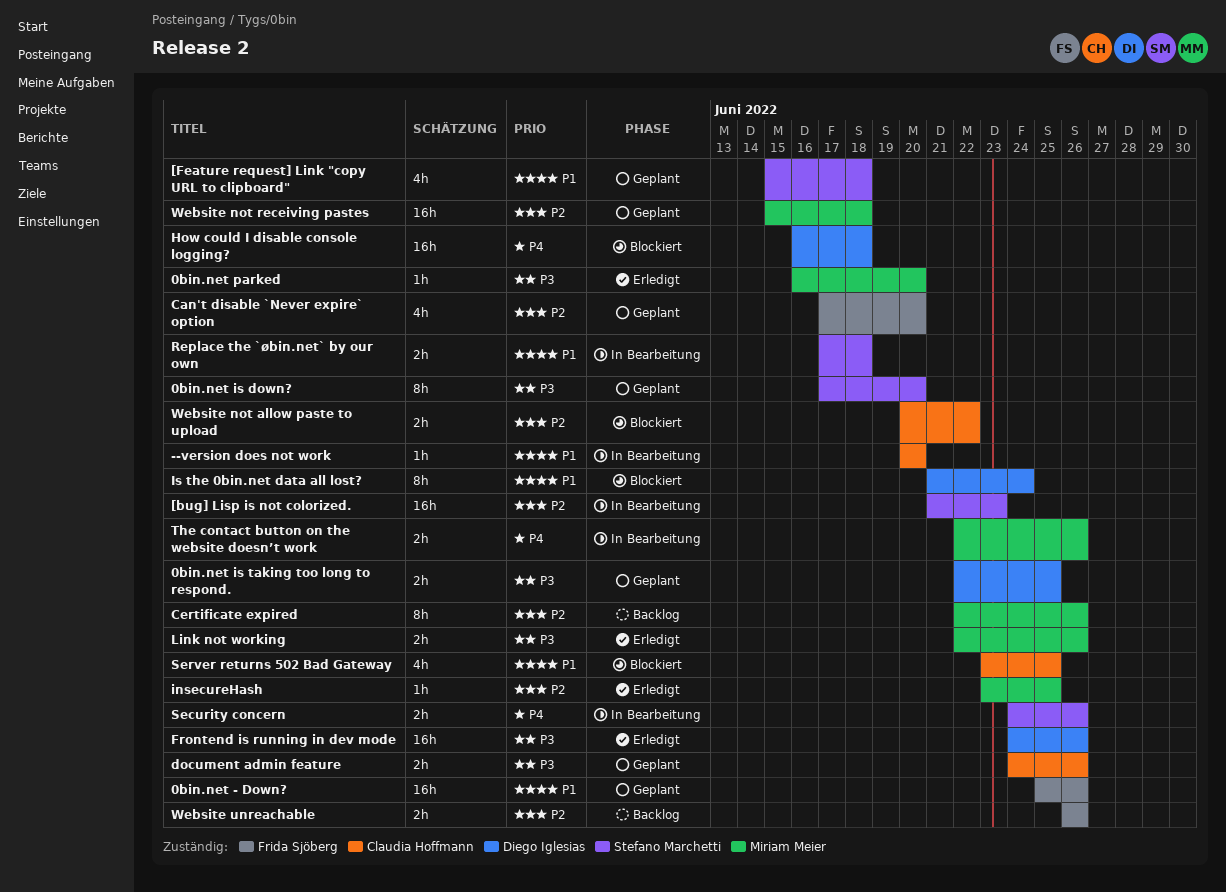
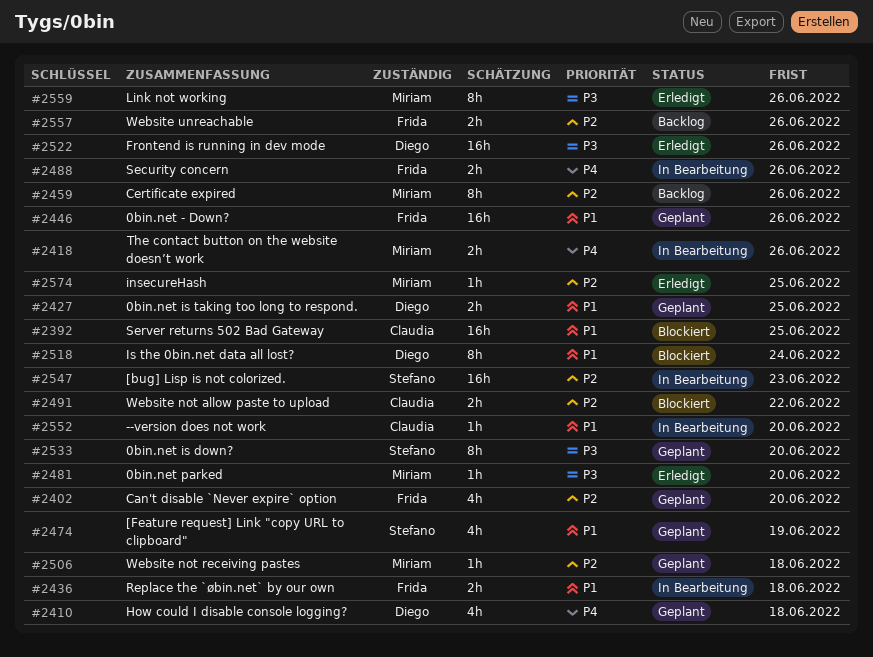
0bin.net is taking too long to respond., priority: P3 -> P1
[Feature request] Link "copy URL to clipboard", due: Jun 18 -> Jun 19
document admin feature: present -> none
How could I disable console logging?, status: Blockiert -> Geplant
How could I disable console logging?, estimate: 16h -> 4h
Link not working, estimate: 2h -> 8h
Replace the `øbin.net` by our own, owner: Stefano Marchetti -> Frida Sjöberg
Security concern, owner: Stefano Marchetti -> Frida Sjöberg
Server returns 502 Bad Gateway, estimate: 4h -> 16h
Website not receiving pastes, estimate: 16h -> 1h

